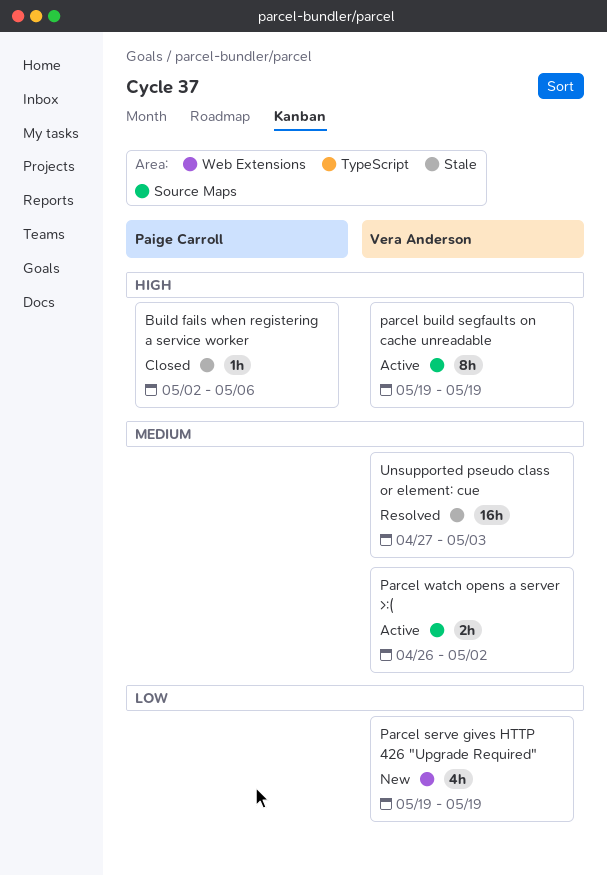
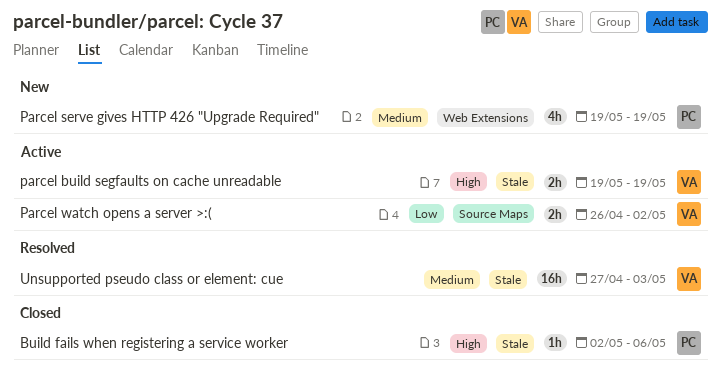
parcel build segfaults on cache unreadable, label: Source Maps -> Stale
parcel build segfaults on cache unreadable, estimate: 8h -> 2h
Parcel serve gives HTTP 426 "Upgrade Required", owner: Vera Anderson -> Paige Carroll
Parcel serve gives HTTP 426 "Upgrade Required", priority: Low -> Medium
Parcel watch opens a server >:(, priority: Medium -> Low

